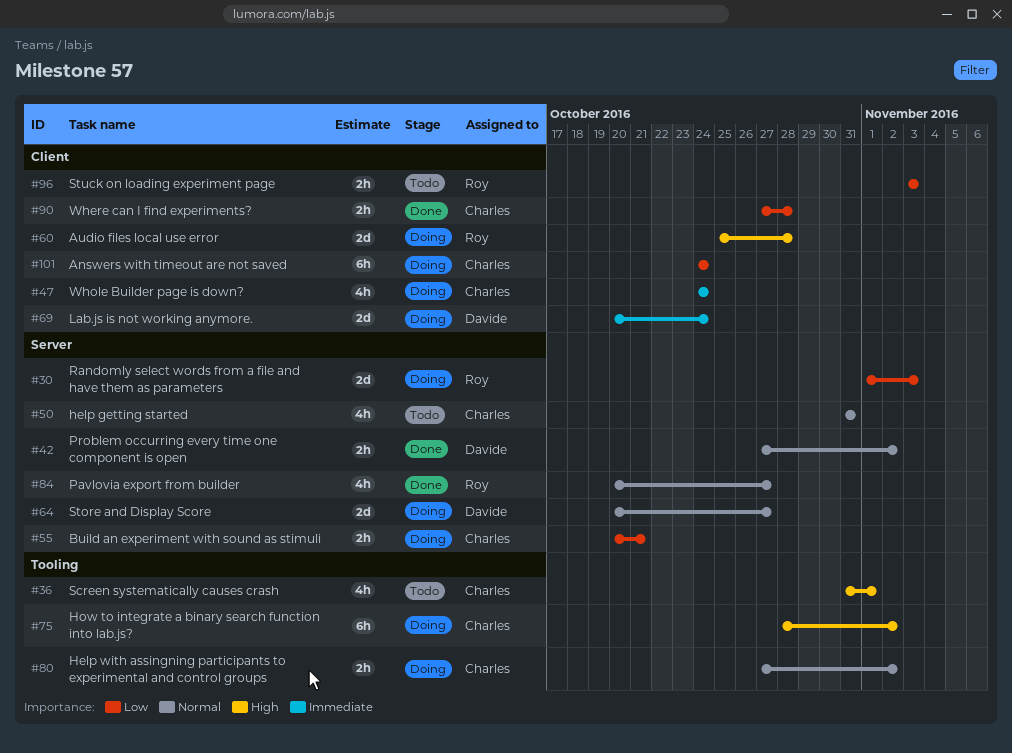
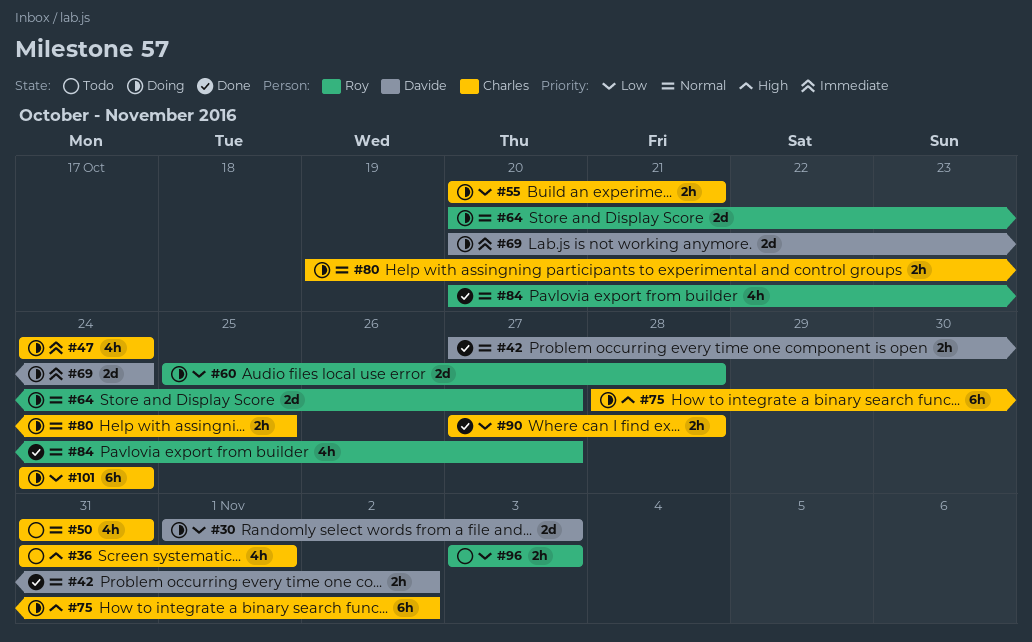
#30, owner: Roy -> Davide
#60, priority: High -> Low
#64, owner: Davide -> Roy
#80, start: Oct 27 -> Oct 19
#80, due: Nov 2 -> Oct 25

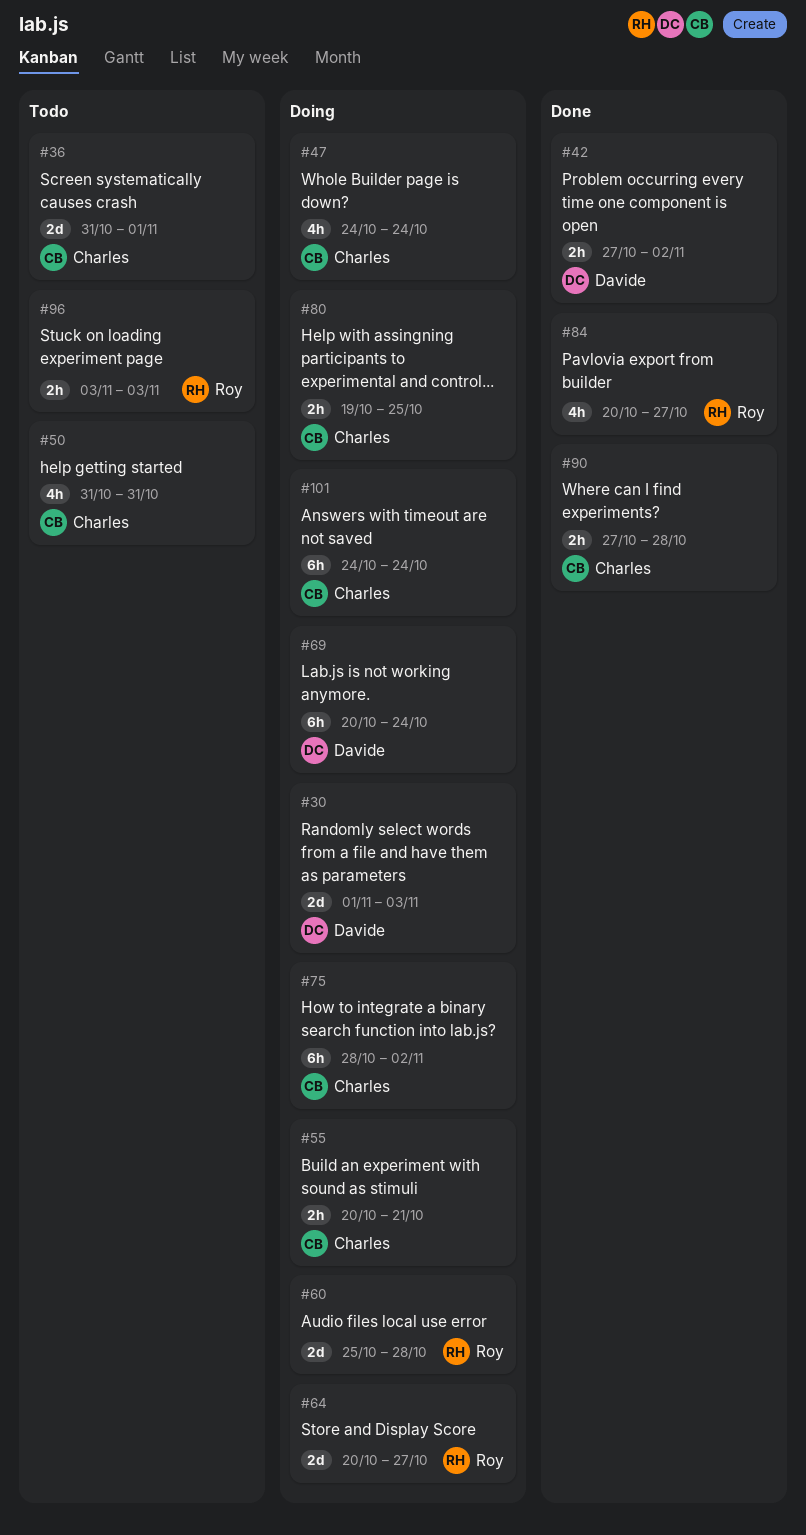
#36, estimate: 4h -> 2d
#69, estimate: 2d -> 6h

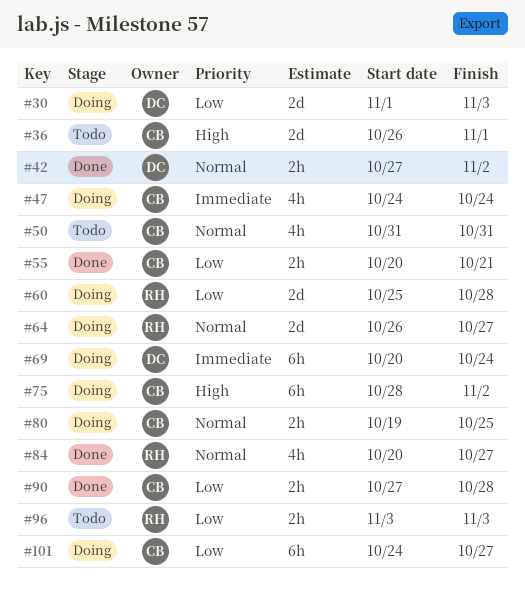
#36, start: Oct 31 -> Oct 26
#55, status: Doing -> Done
#64, start: Oct 20 -> Oct 26
#101, due: Oct 24 -> Oct 27

